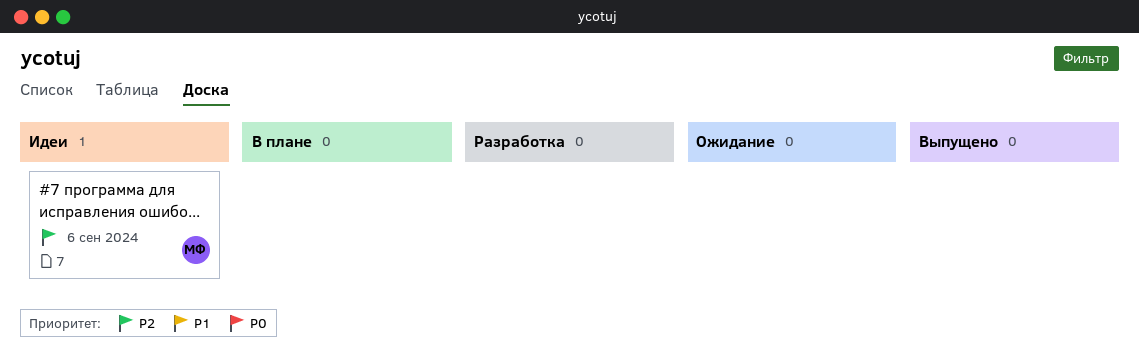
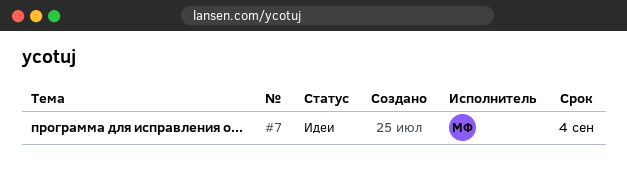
#7, due: Sep 6 -> Sep 4

